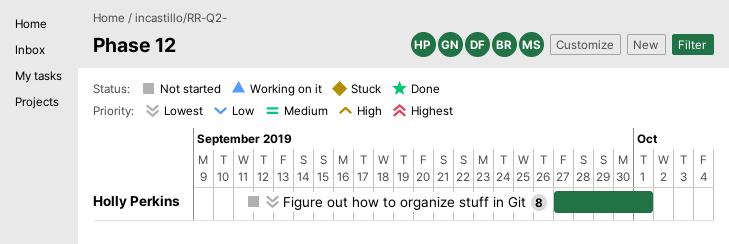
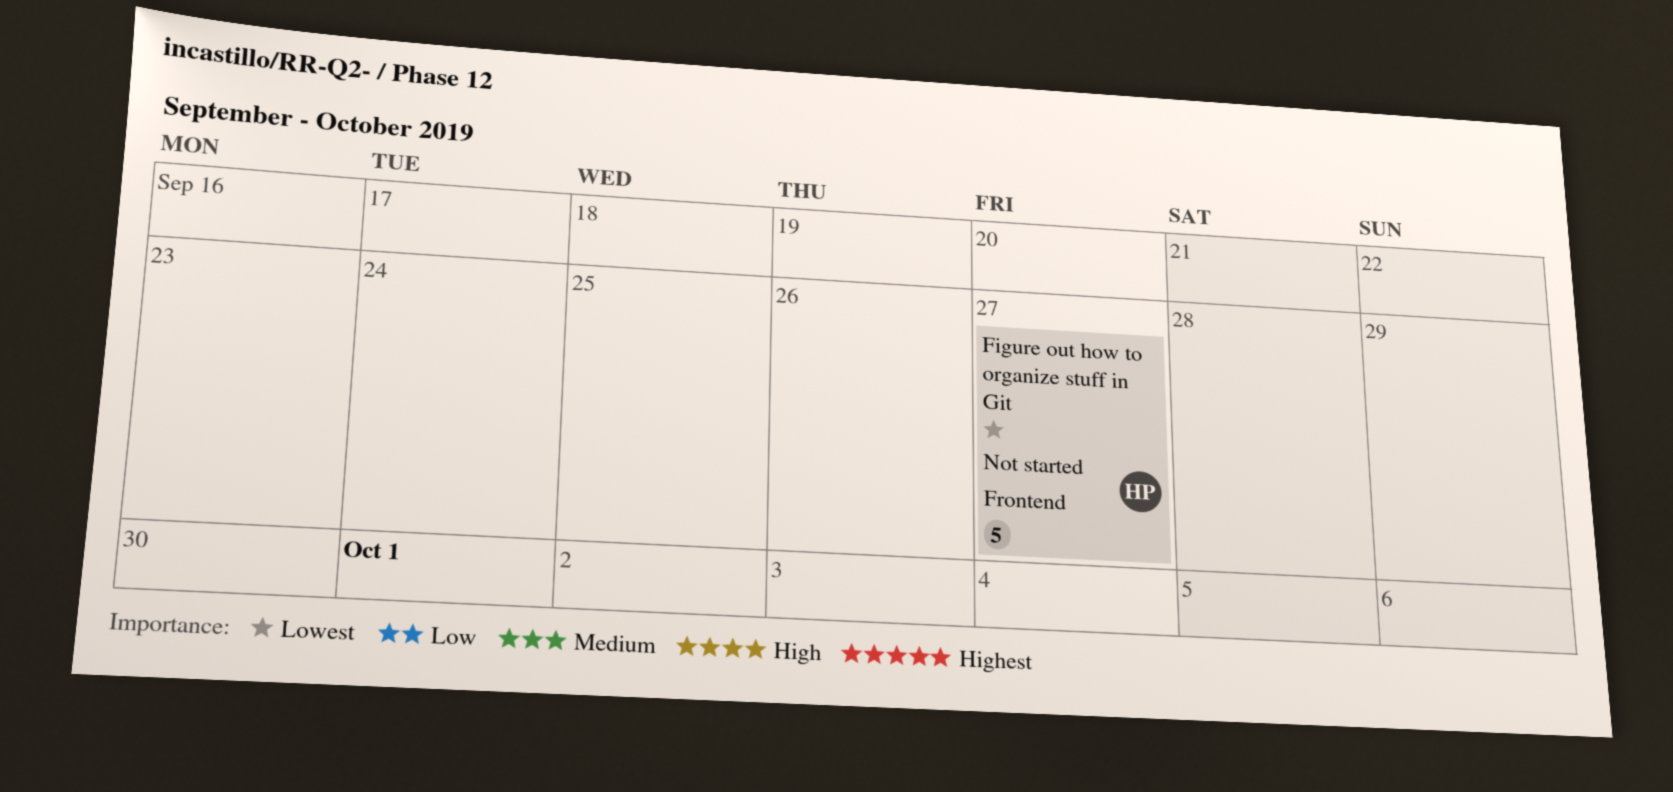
Figure out how to organize stuff in Git, estimate: 8 -> 5
Figure out how to organize stuff in Git, due: Oct 1 -> Sep 27

